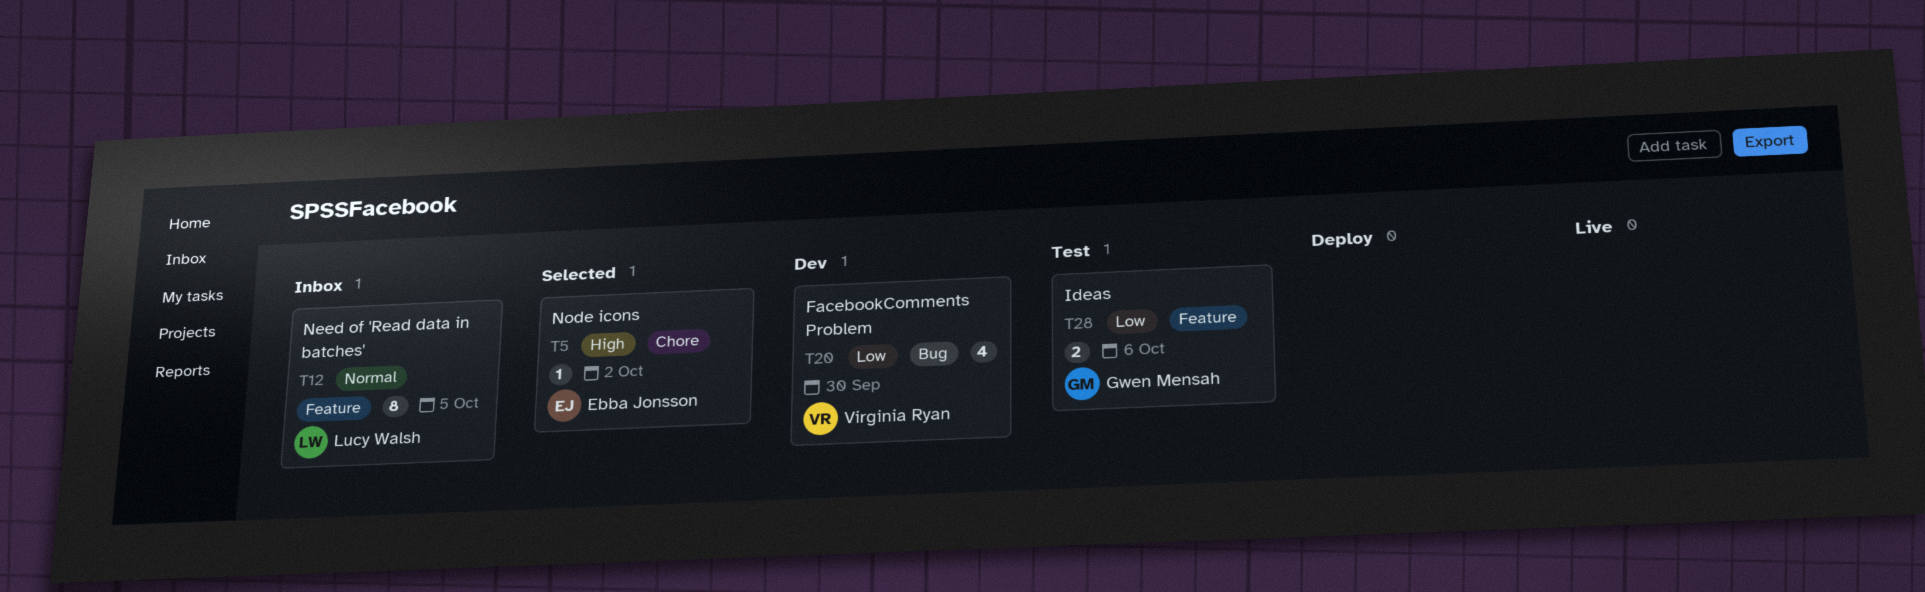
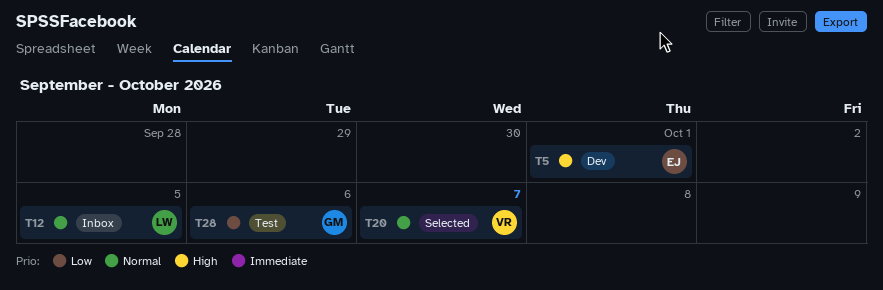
T5, status: Selected -> Dev
T5, due: Oct 2 -> Oct 1
T20, status: Dev -> Selected
T20, priority: Low -> Normal
T20, due: Sep 30 -> Oct 7

